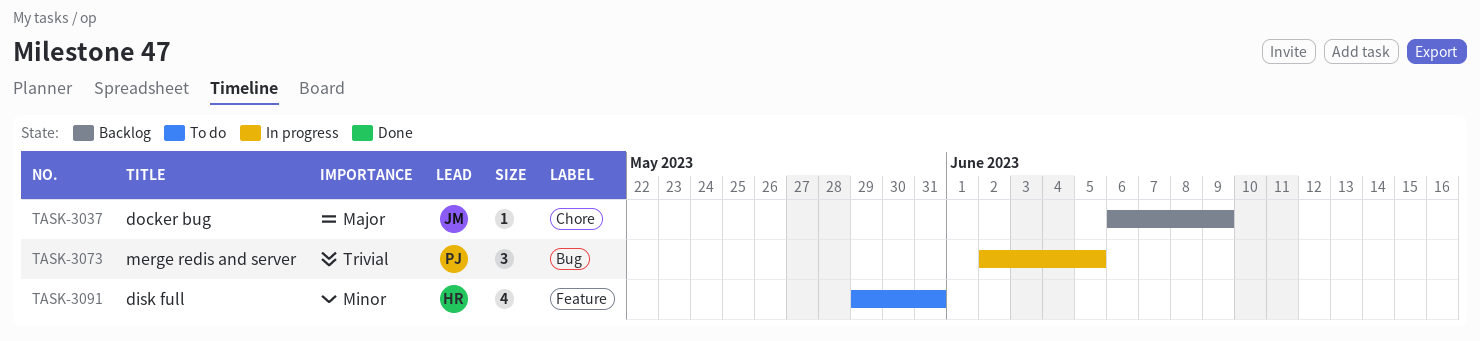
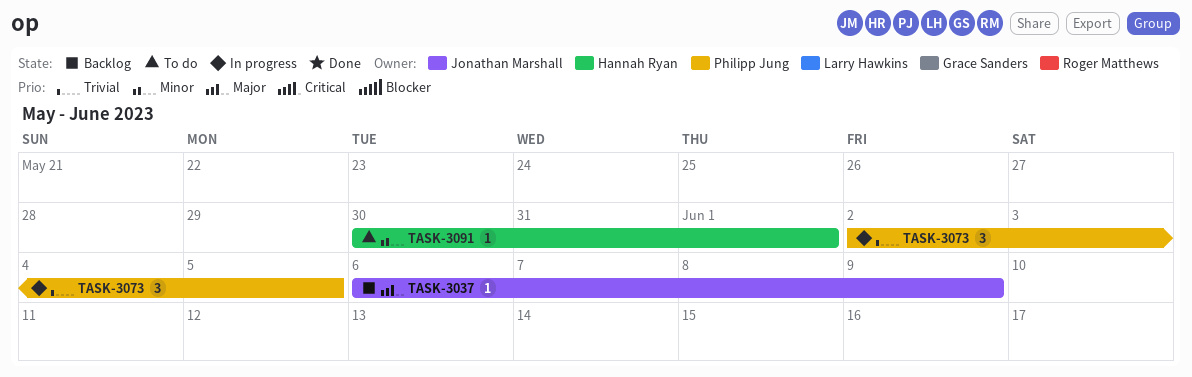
TASK-3091, estimate: 4 -> 1
TASK-3091, start: May 29 -> May 30
TASK-3091, due: May 31 -> Jun 1

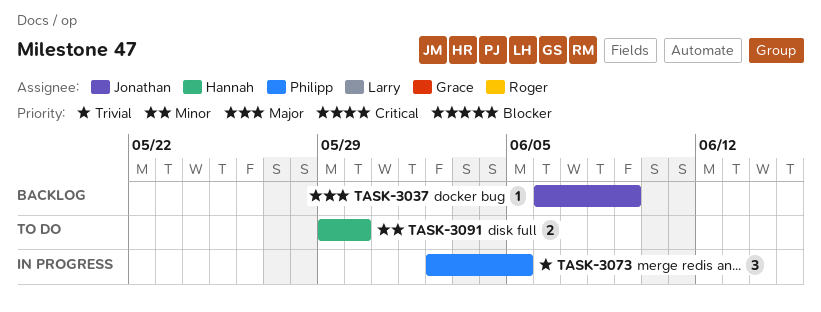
TASK-3091, estimate: 1 -> 2
TASK-3091, start: May 30 -> May 29
TASK-3091, due: Jun 1 -> May 30

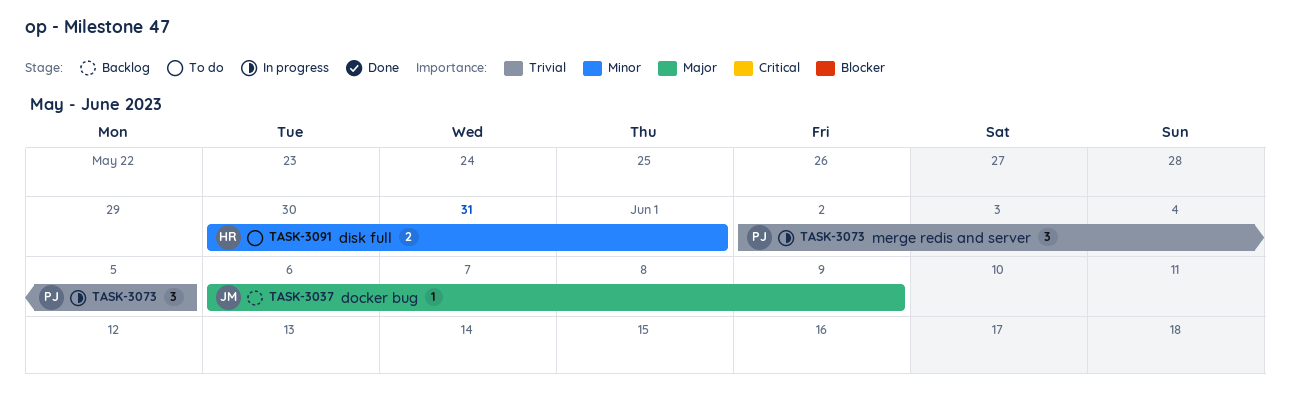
TASK-3091, start: May 29 -> May 30
TASK-3091, due: May 30 -> Jun 1

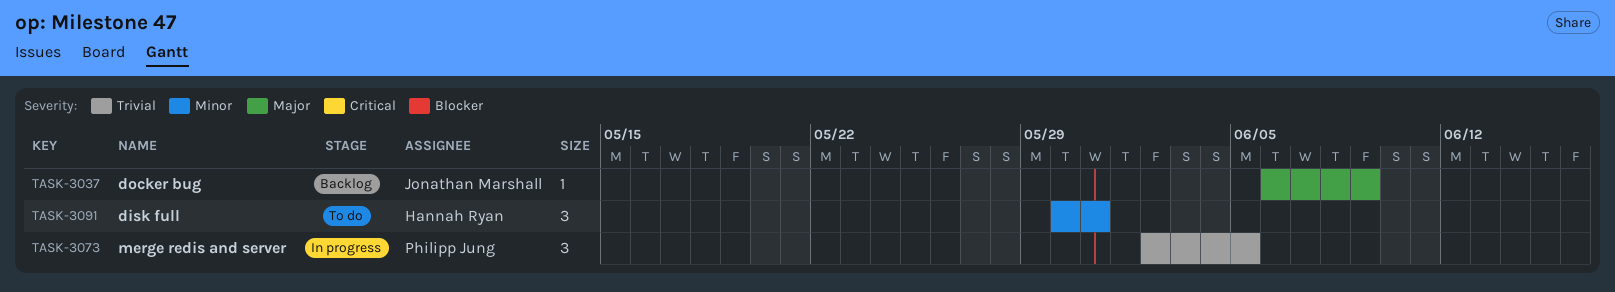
TASK-3091, estimate: 2 -> 3
TASK-3091, due: Jun 1 -> May 31

